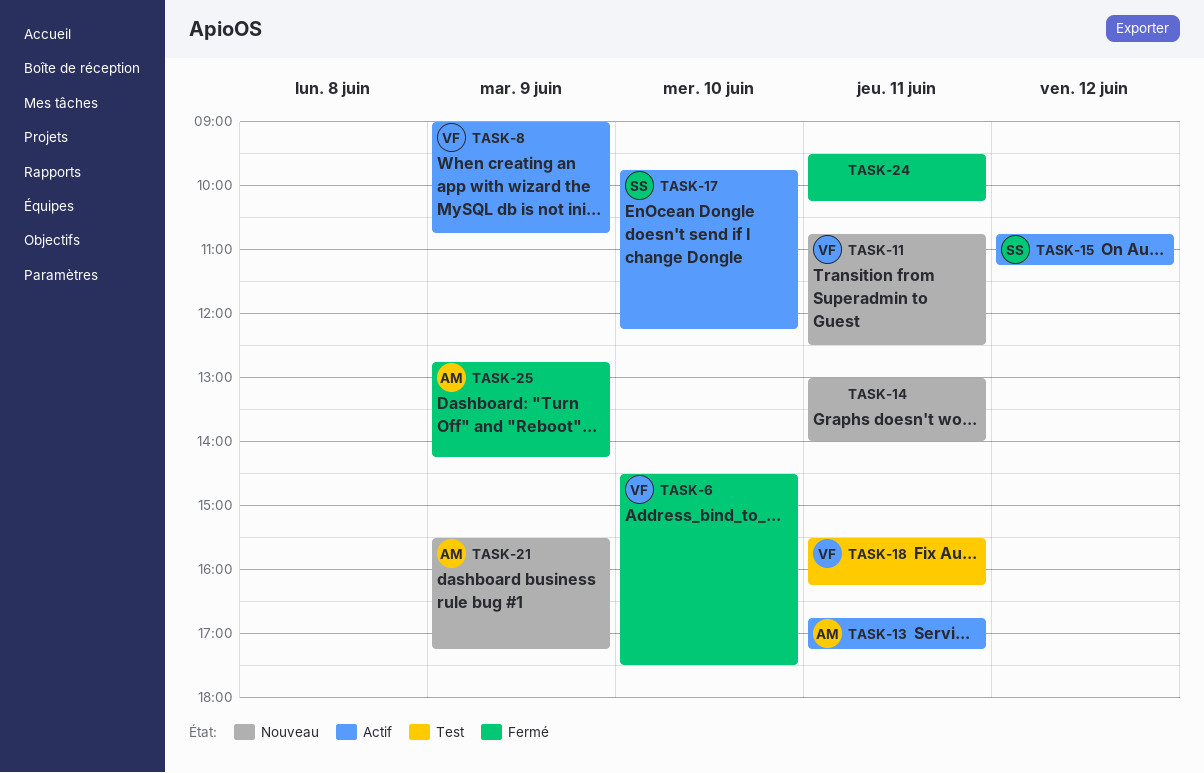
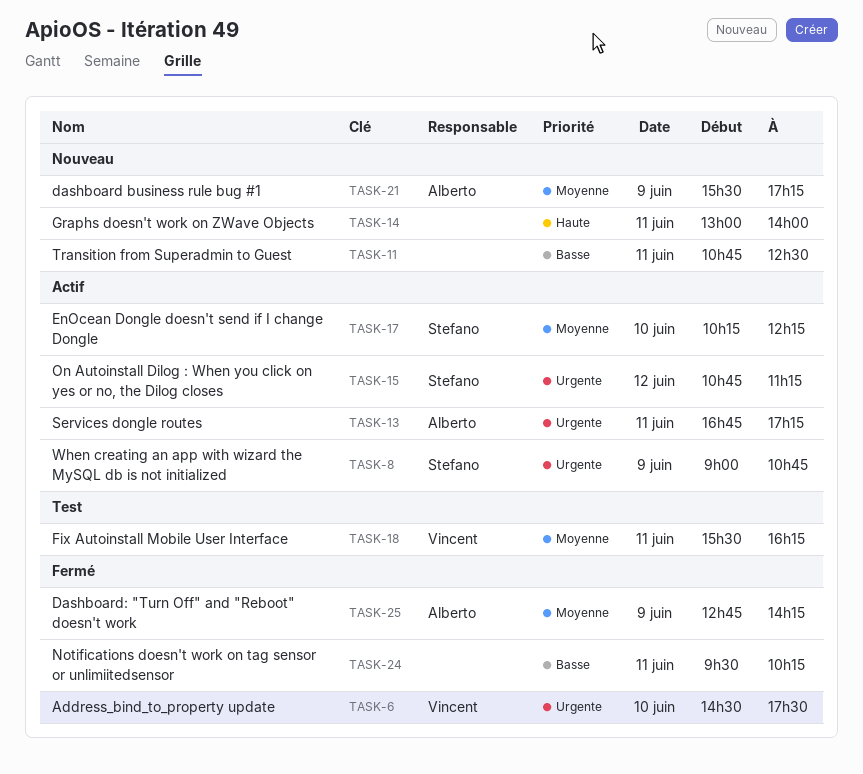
TASK-8, owner: Vincent -> Stefano
TASK-11, owner: Vincent -> none
TASK-17, begins: 09:45 -> 10:15

